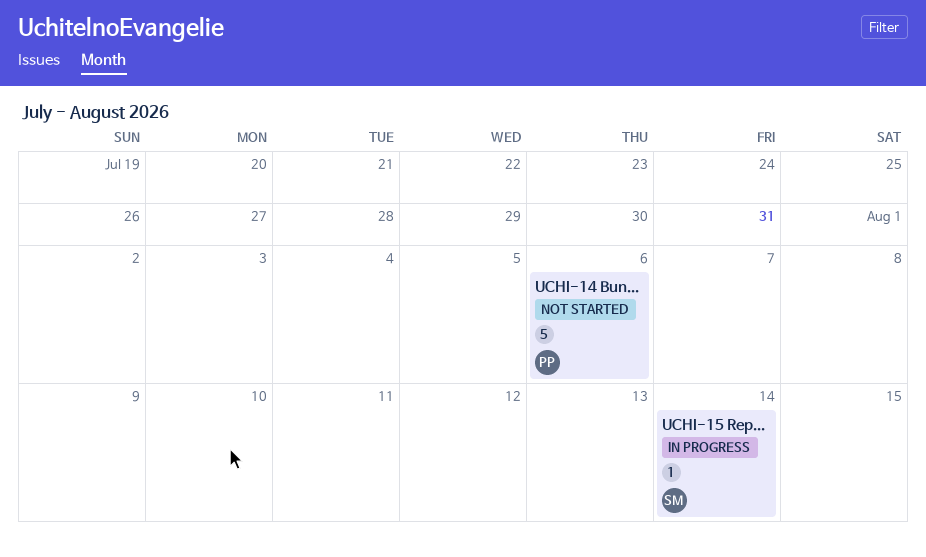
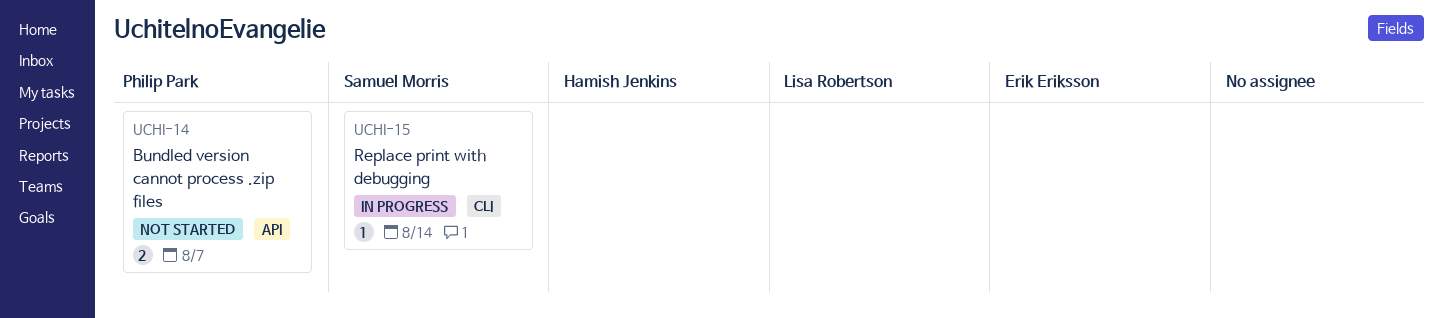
UCHI-14, estimate: 5 -> 2
UCHI-14, due: Aug 6 -> Aug 7

